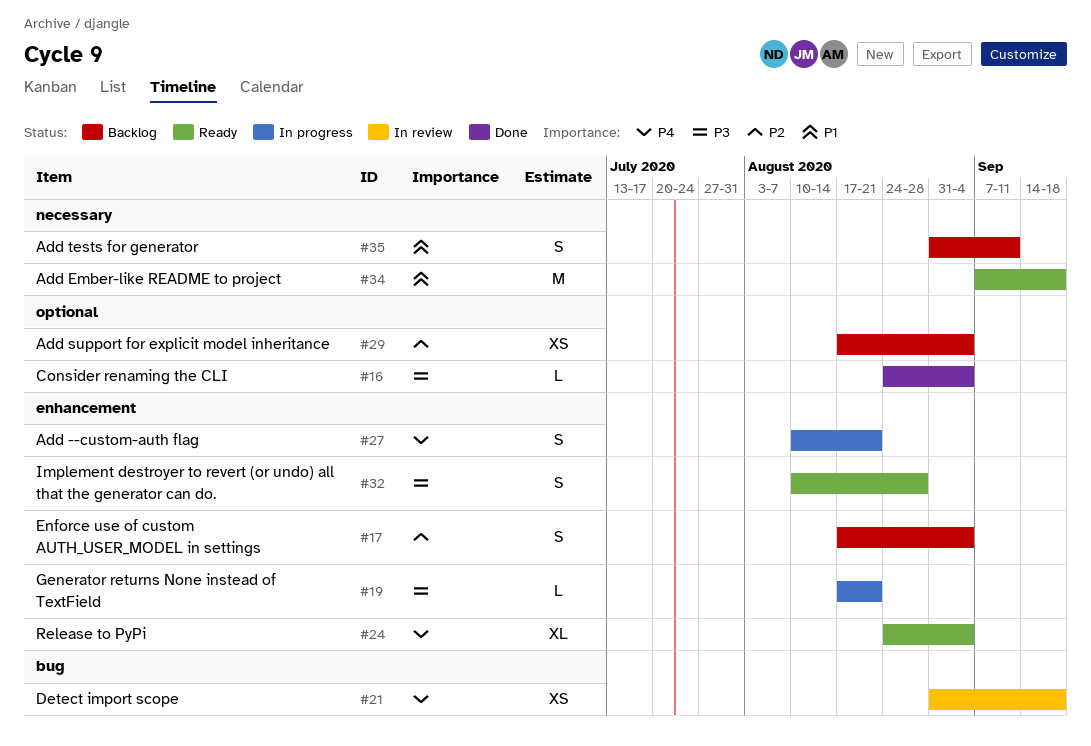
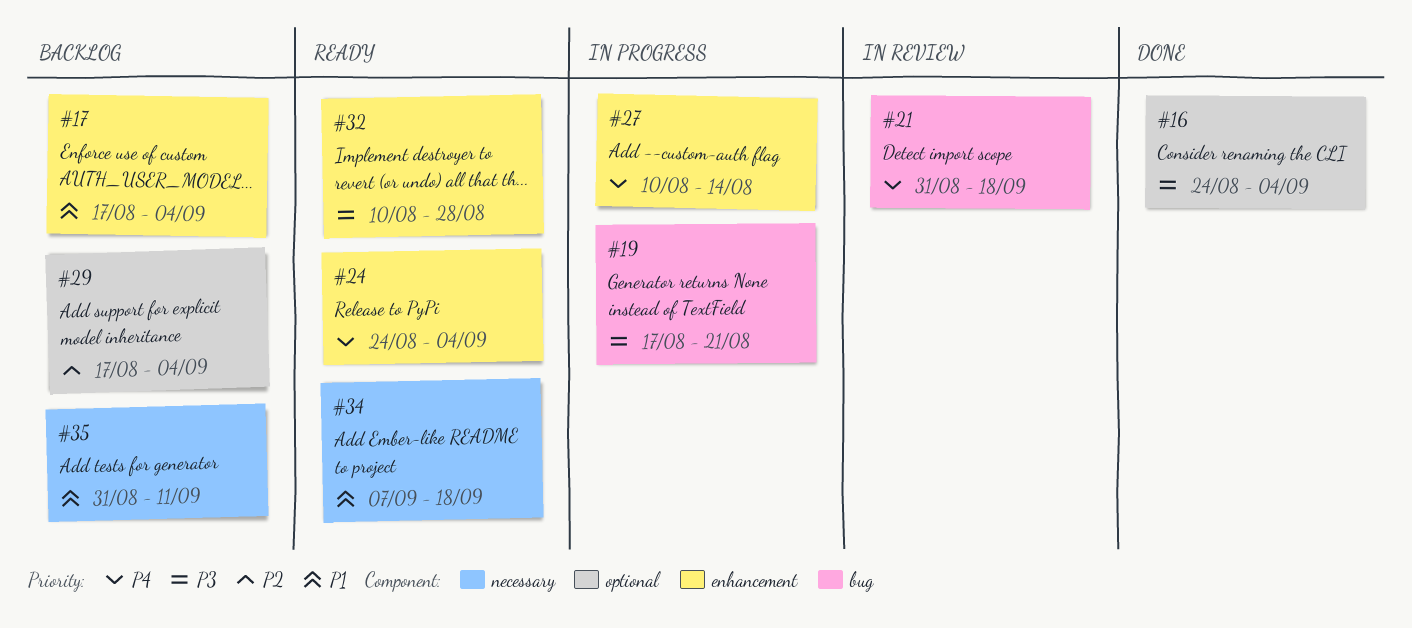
#17, priority: P2 -> P1
#19, label: enhancement -> bug
#27, due: Aug 21 -> Aug 14

